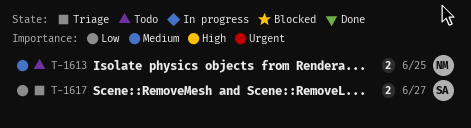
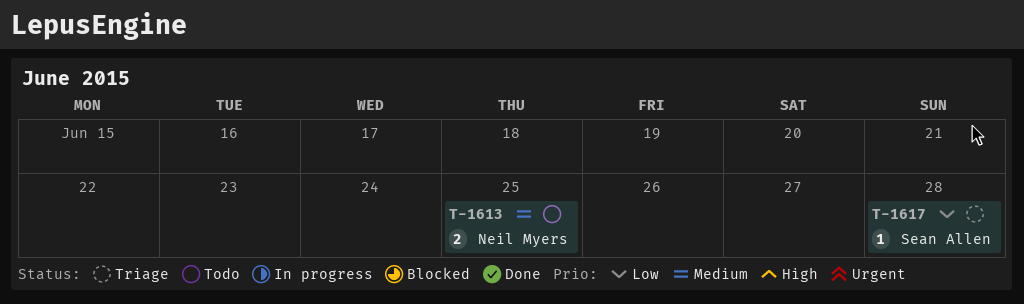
T-1617, estimate: 2 -> 1
T-1617, due: Jun 27 -> Jun 28

